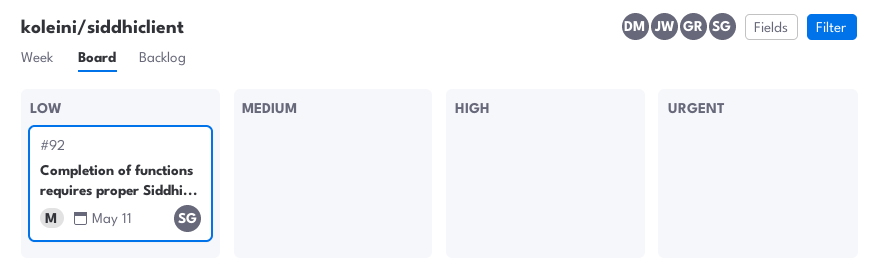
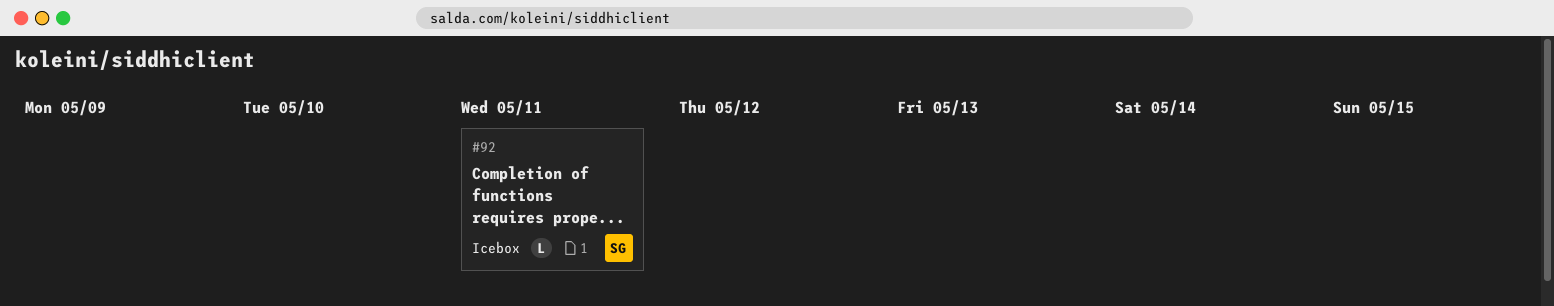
#92, estimate: M -> L

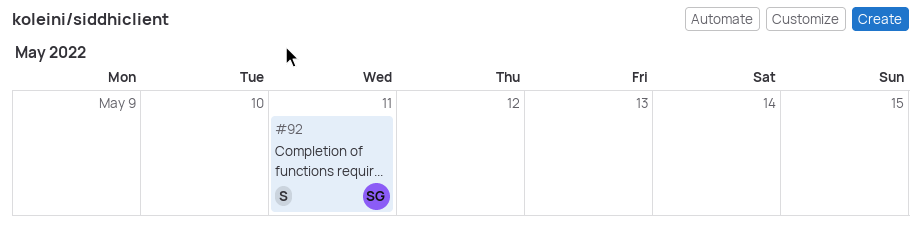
#92, estimate: L -> S

